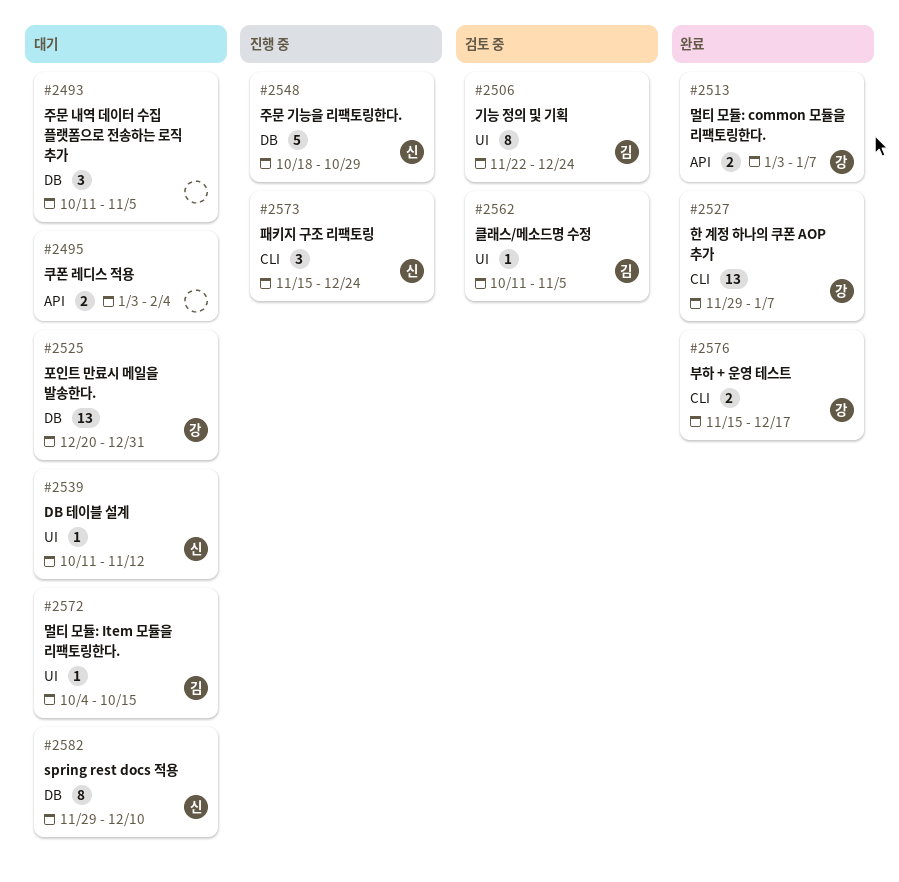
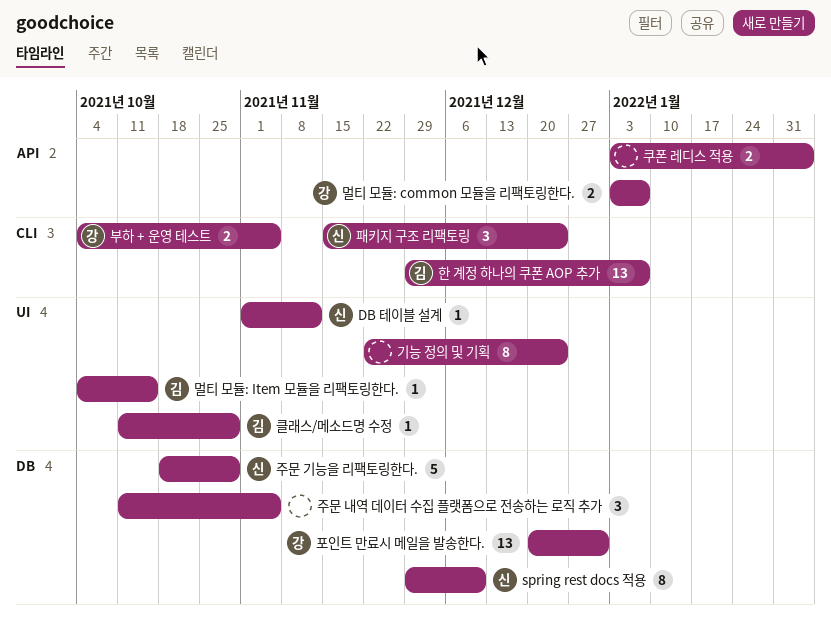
DB 테이블 설계, start: Oct 11 -> Nov 1
기능 정의 및 기획, owner: 김 -> none
부하 + 운영 테스트, start: Nov 15 -> Oct 4
부하 + 운영 테스트, due: Dec 17 -> Nov 5
클래스/메소드명 수정, due: Nov 5 -> Oct 29
한 계정 하나의 쿠폰 AOP 추가, owner: 강 -> 김

